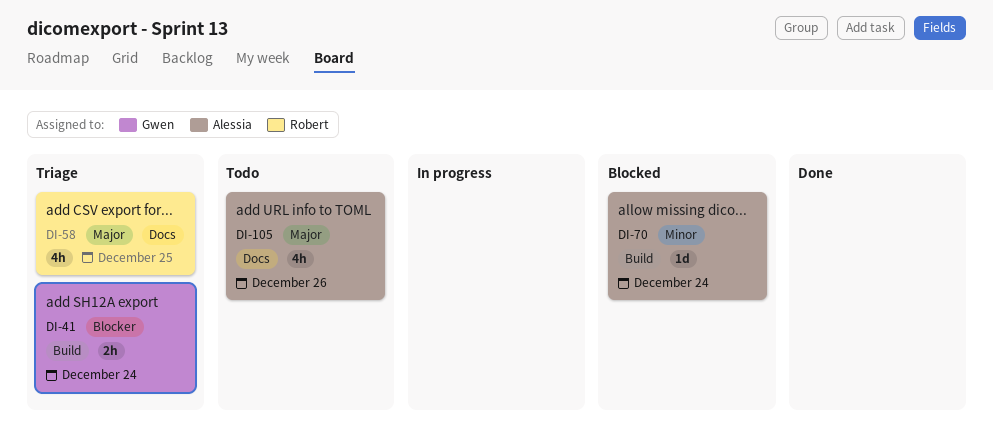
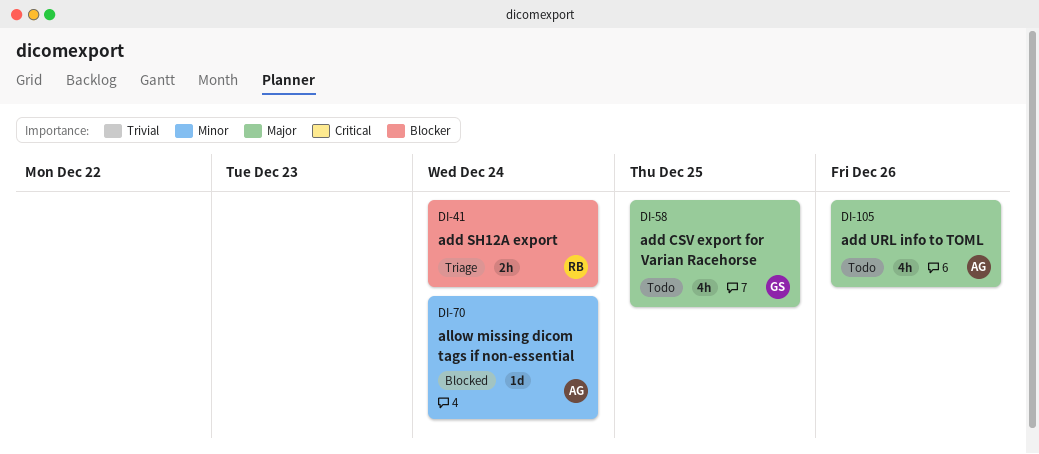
DI-41, owner: Gwen -> Robert
DI-58, status: Triage -> Todo
DI-58, owner: Robert -> Gwen

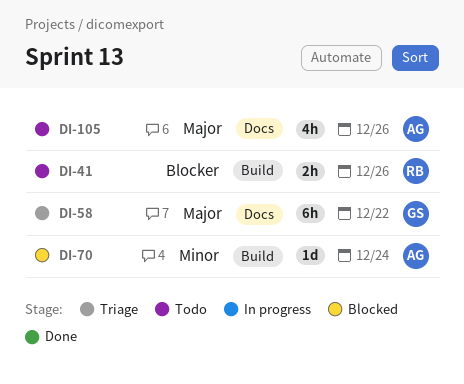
DI-41, status: Triage -> Todo
DI-41, due: Dec 24 -> Dec 26
DI-58, status: Todo -> Triage
DI-58, estimate: 4h -> 6h
DI-58, due: Dec 25 -> Dec 22

